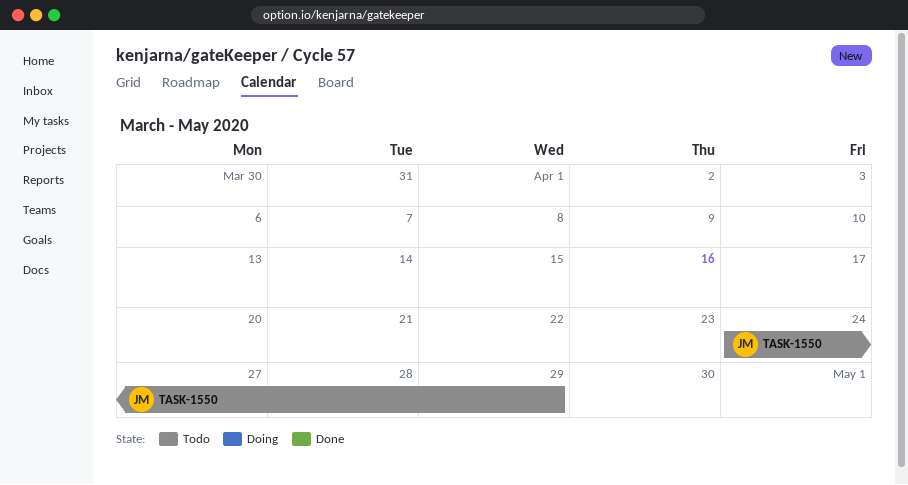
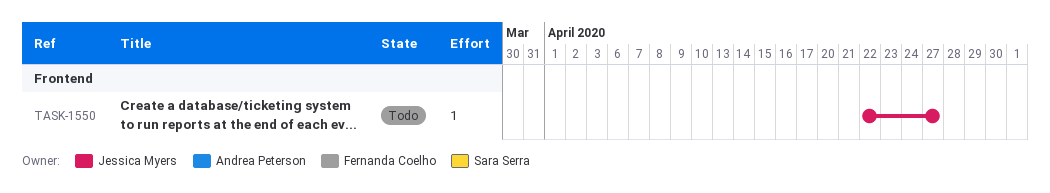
TASK-1550, start: Apr 24 -> Apr 22
TASK-1550, due: Apr 29 -> Apr 27

